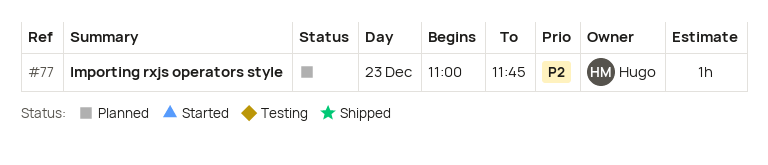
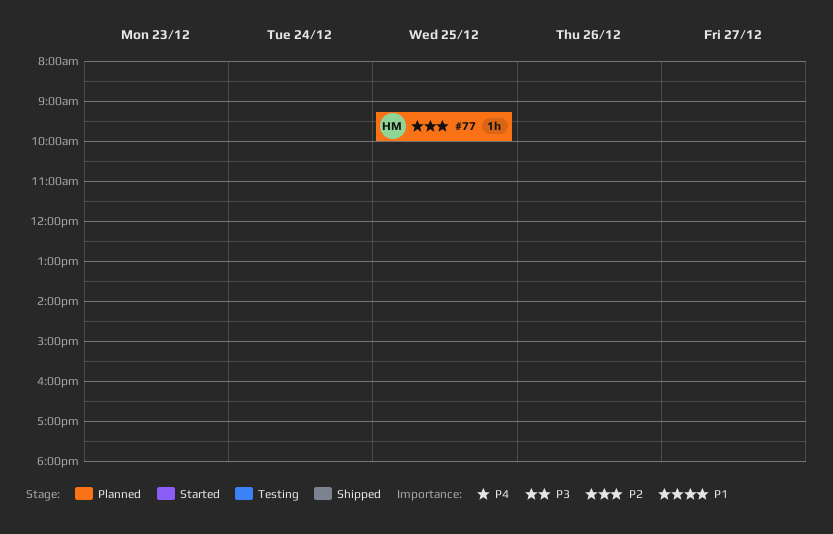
#77, day: Dec 23 -> Dec 25
#77, begins: 11:00 -> 09:15
#77, ends: 11:45 -> 10:00

